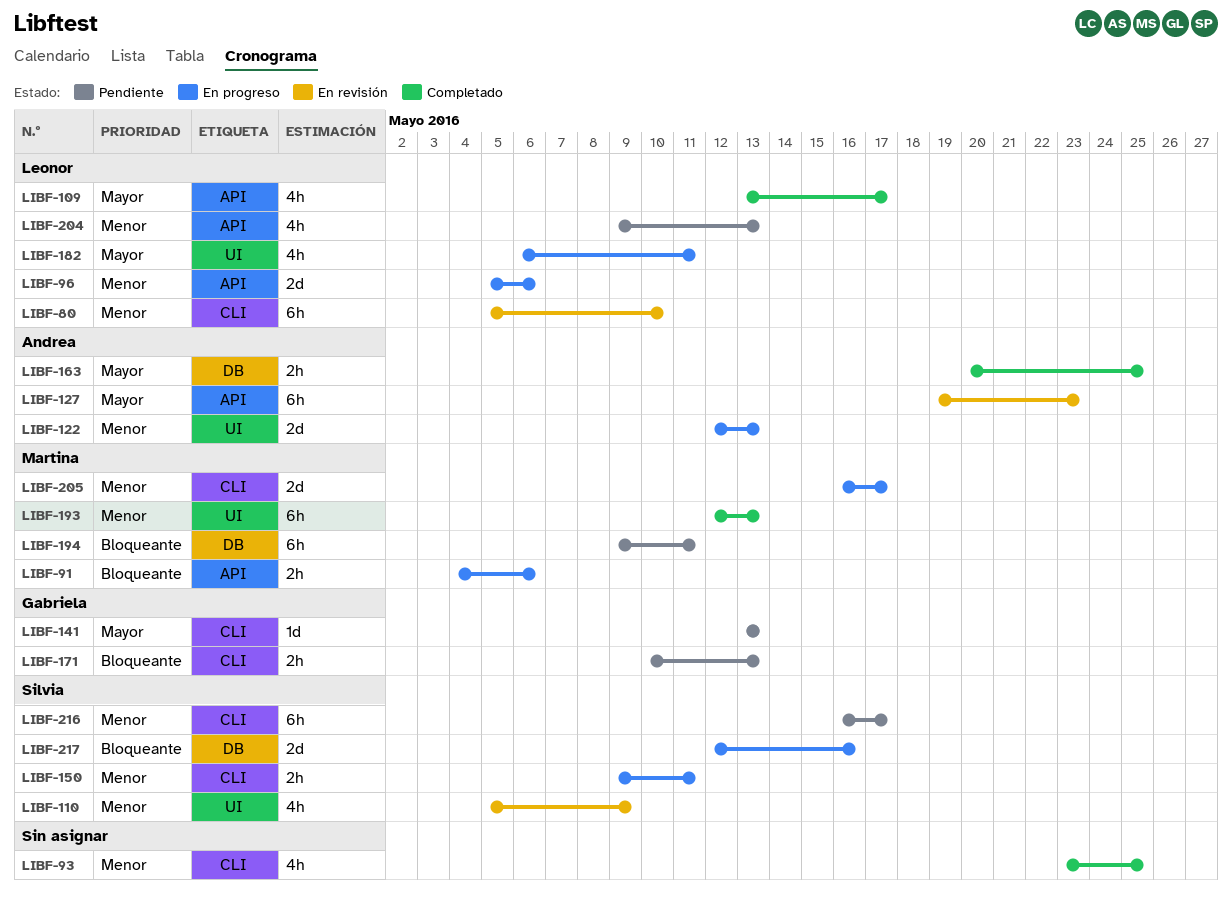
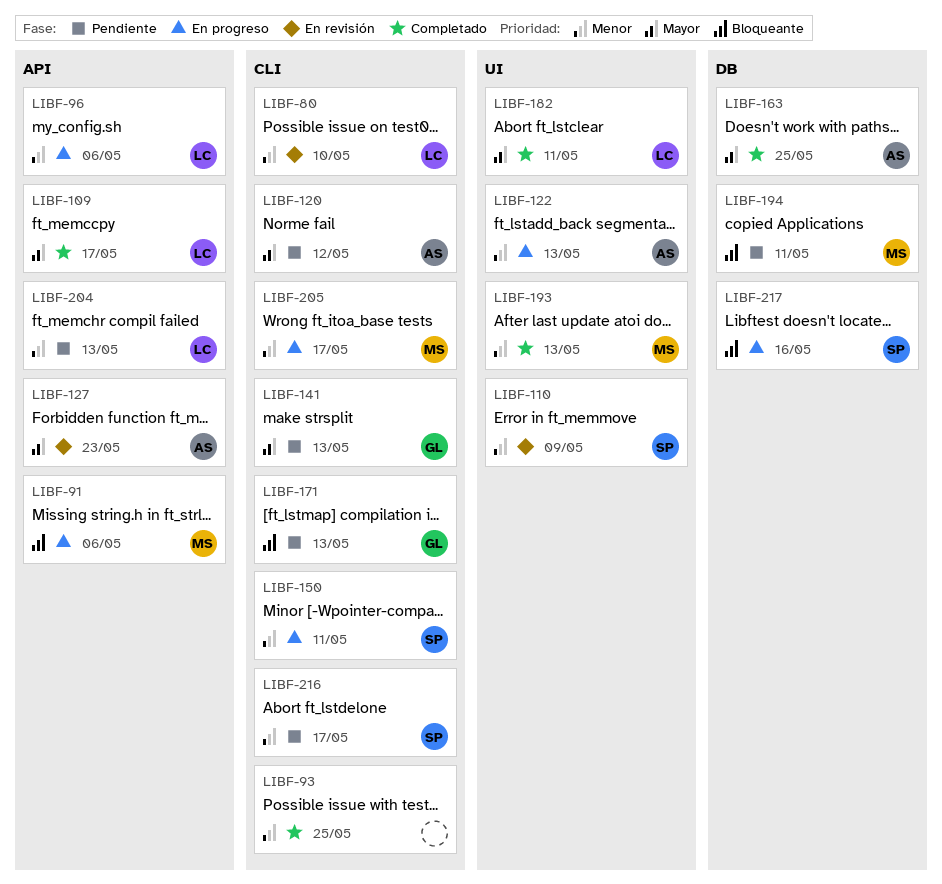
LIBF-120: none -> present
LIBF-182, status: En progreso -> Completado

